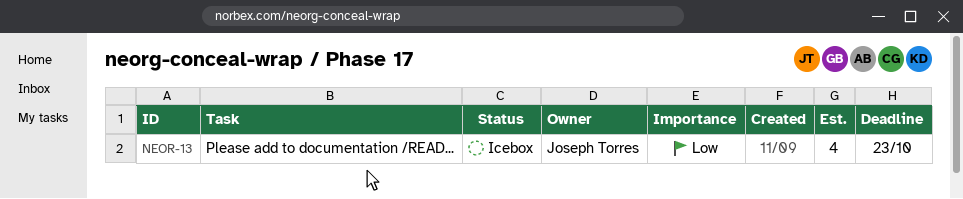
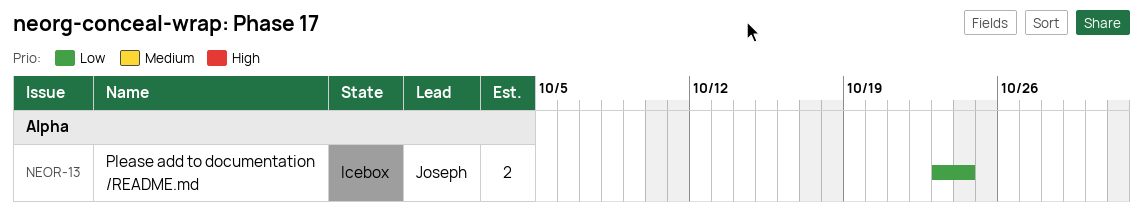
NEOR-13, estimate: 4 -> 2
NEOR-13, due: Oct 23 -> Oct 24

